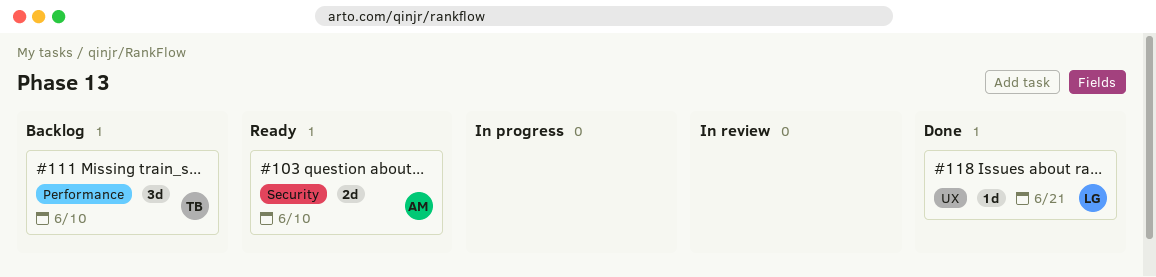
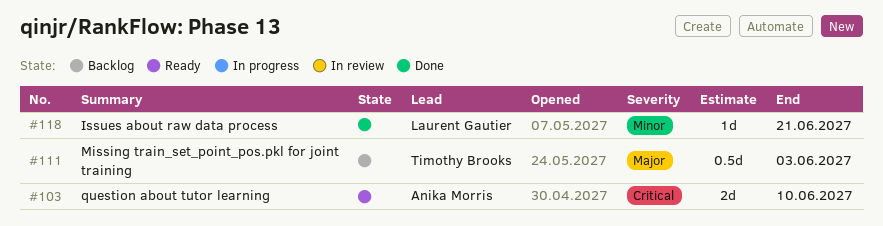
#111, estimate: 3d -> 0.5d
#111, due: Jun 10 -> Jun 3

